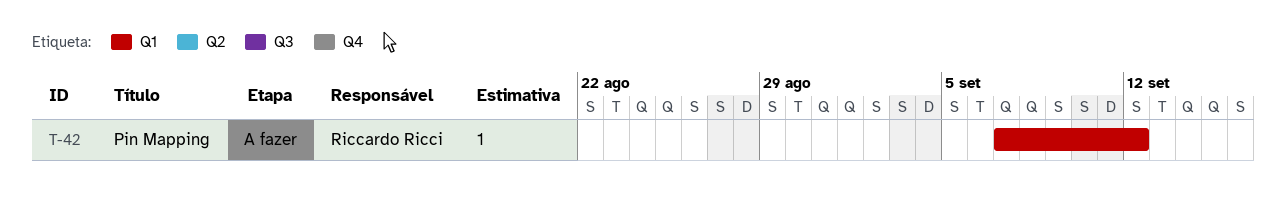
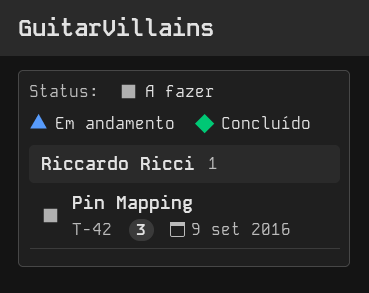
T-42, estimate: 1 -> 3
T-42, due: Sep 12 -> Sep 9

